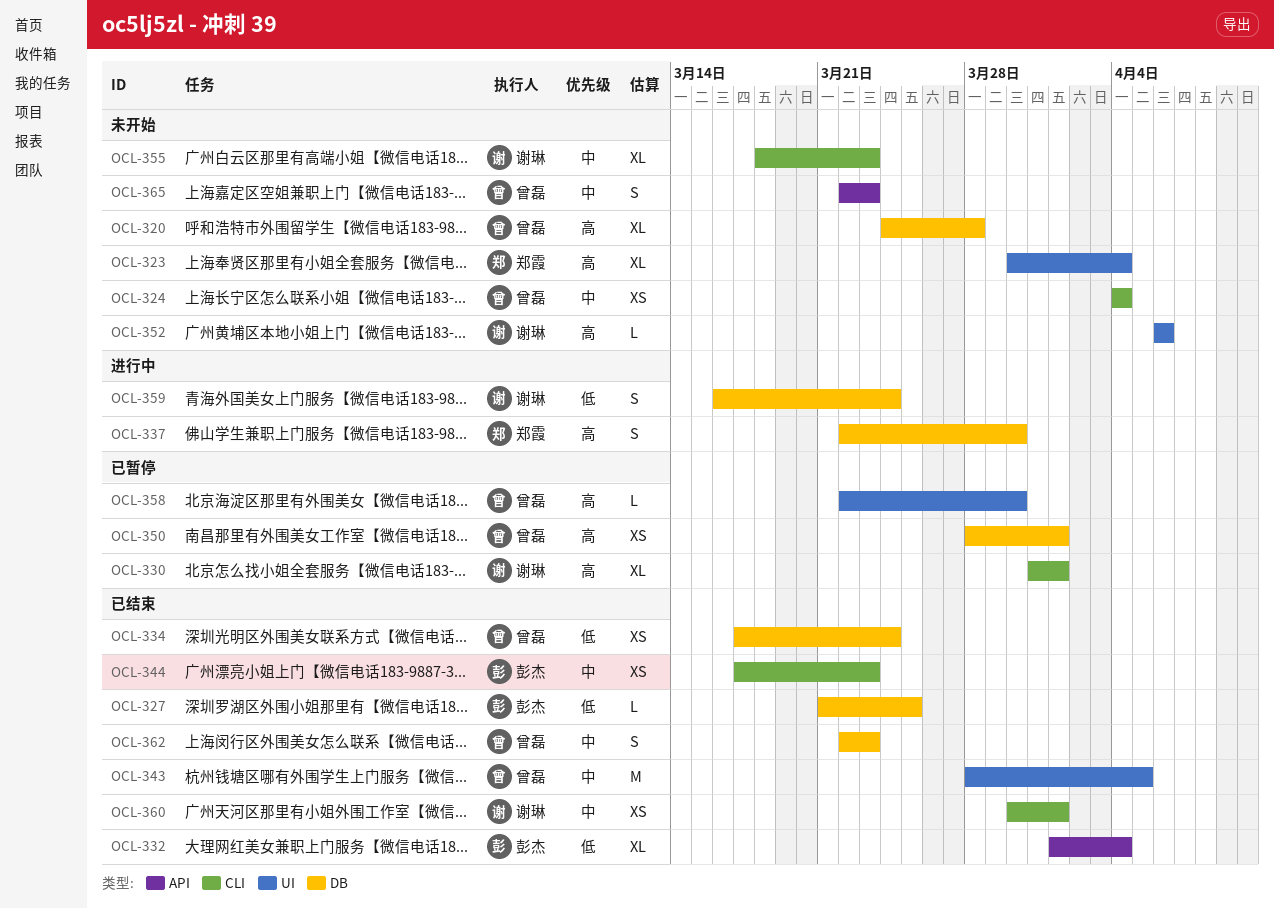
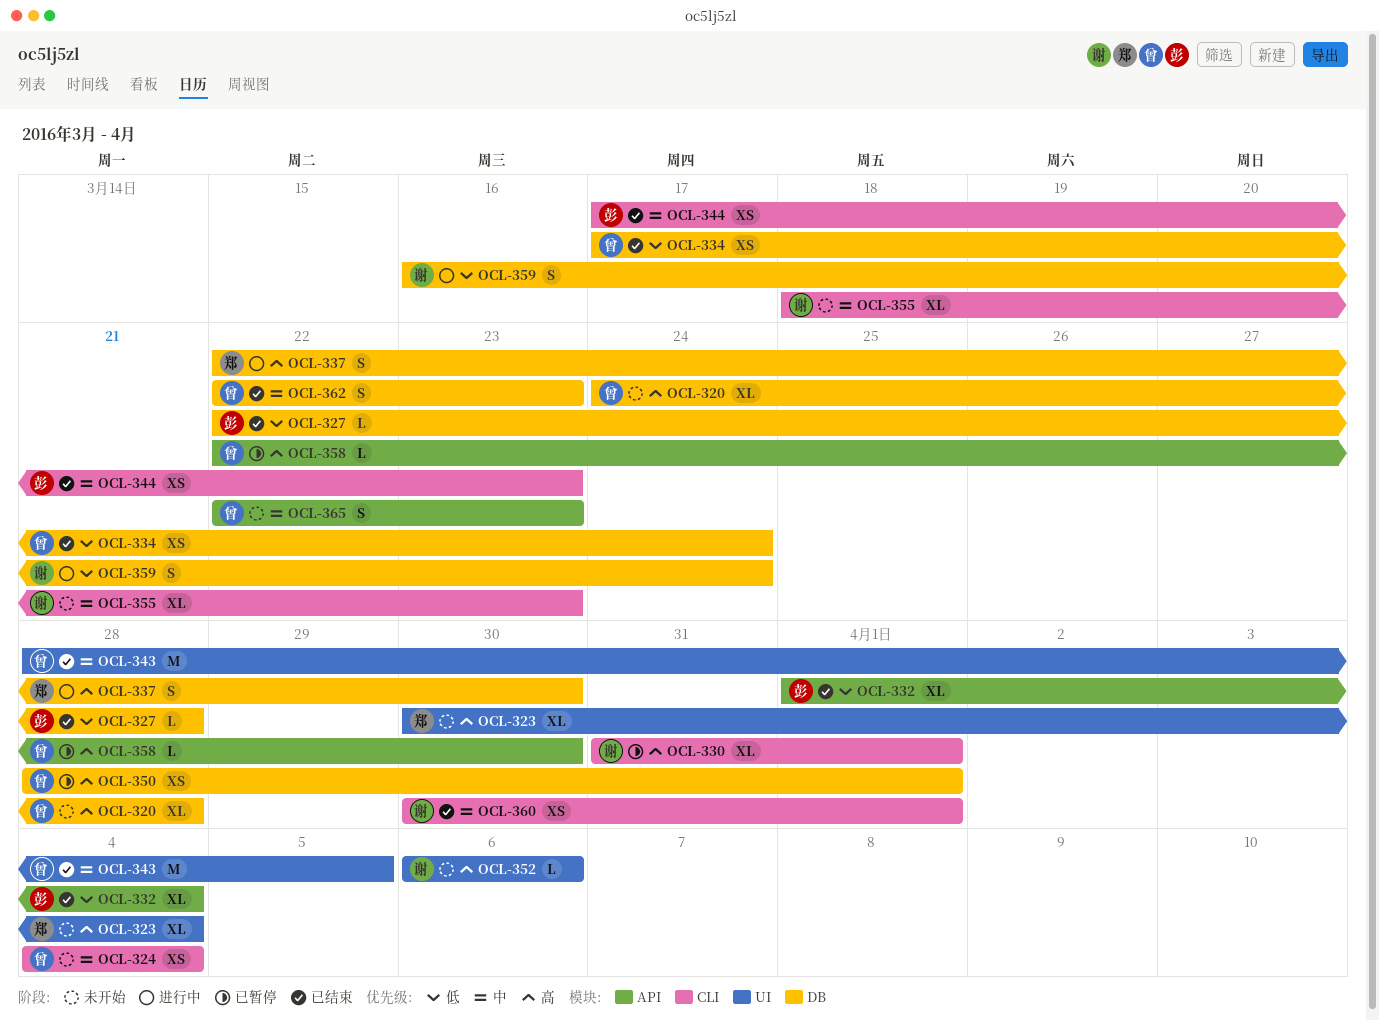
OCL-327, start: Mar 21 -> Mar 22
OCL-327, due: Mar 25 -> Mar 28
OCL-358, label: UI -> API

